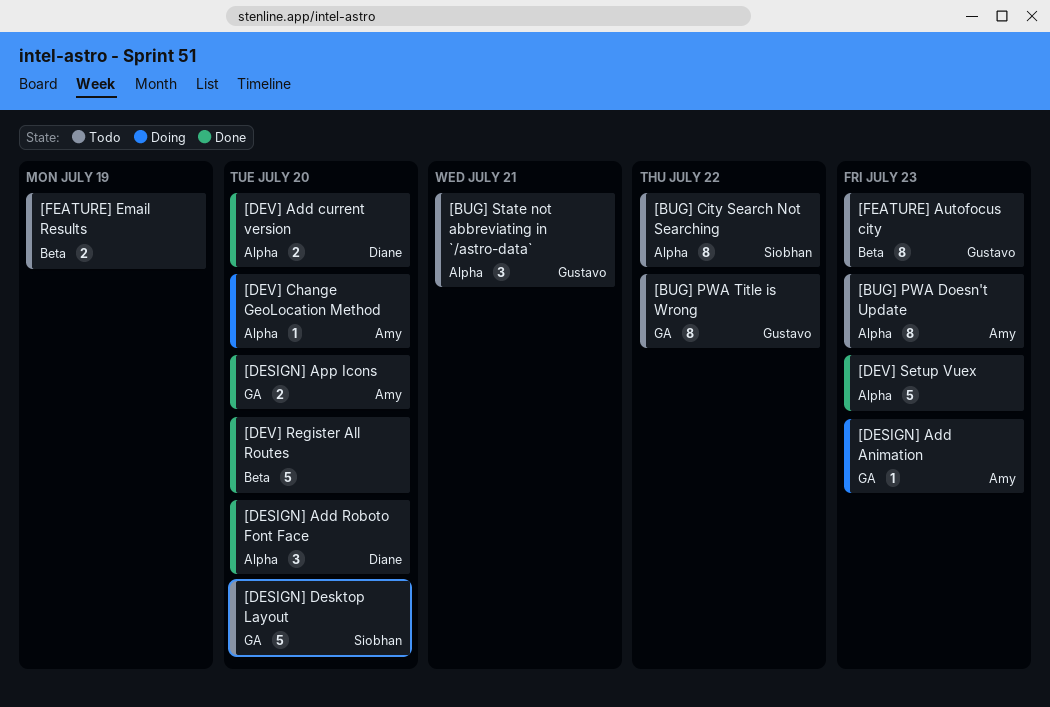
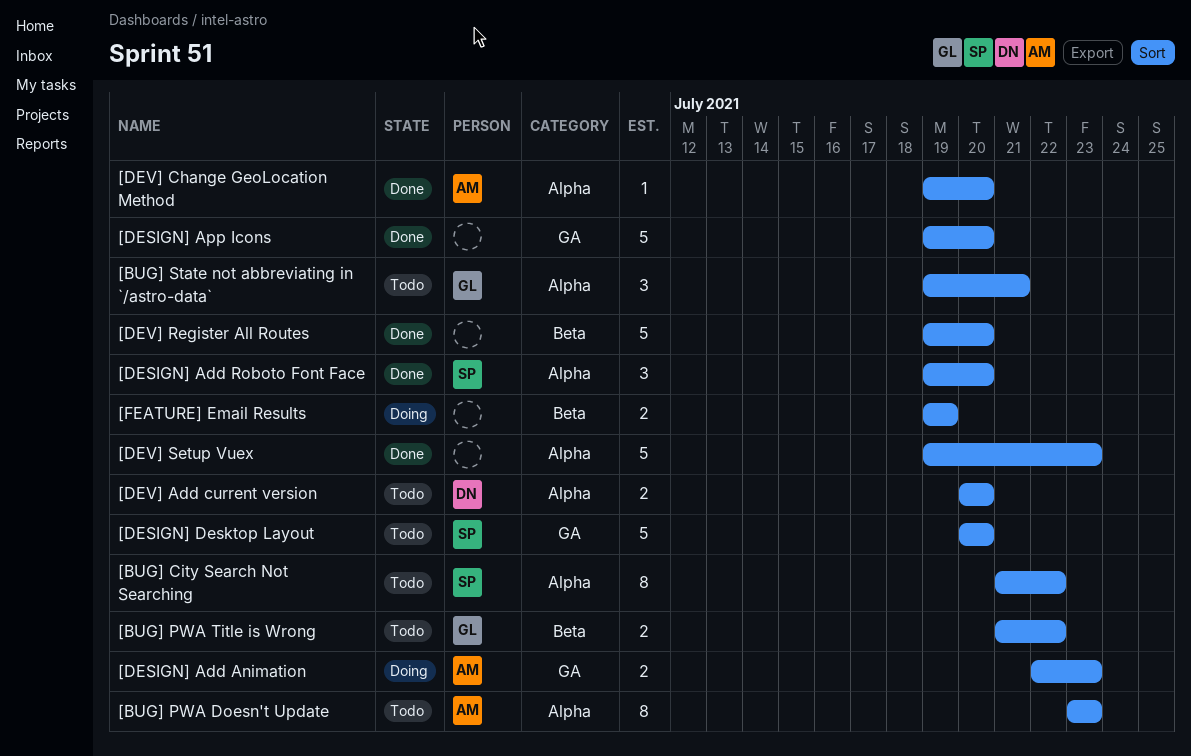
[BUG] PWA Title is Wrong, label: GA -> Beta
[BUG] PWA Title is Wrong, estimate: 8 -> 2
[DESIGN] Add Animation, estimate: 1 -> 2
[DESIGN] Add Roboto Font Face, owner: Diane -> Siobhan
[DESIGN] App Icons, owner: Amy -> none
[DESIGN] App Icons, estimate: 2 -> 5
[DEV] Add current version, status: Done -> Todo
[DEV] Change GeoLocation Method, status: Doing -> Done
[FEATURE] Autofocus city: present -> none
[FEATURE] Email Results, status: Todo -> Doing

